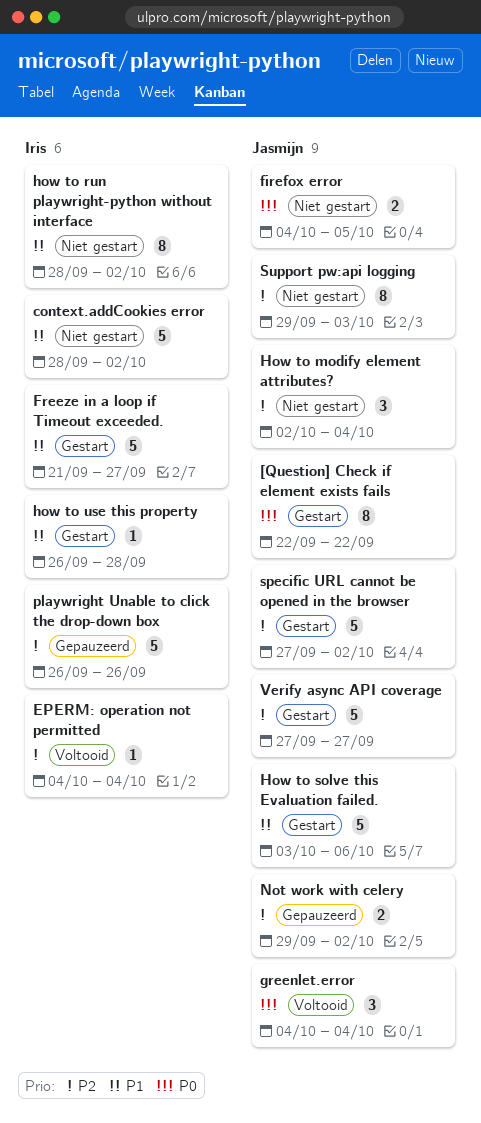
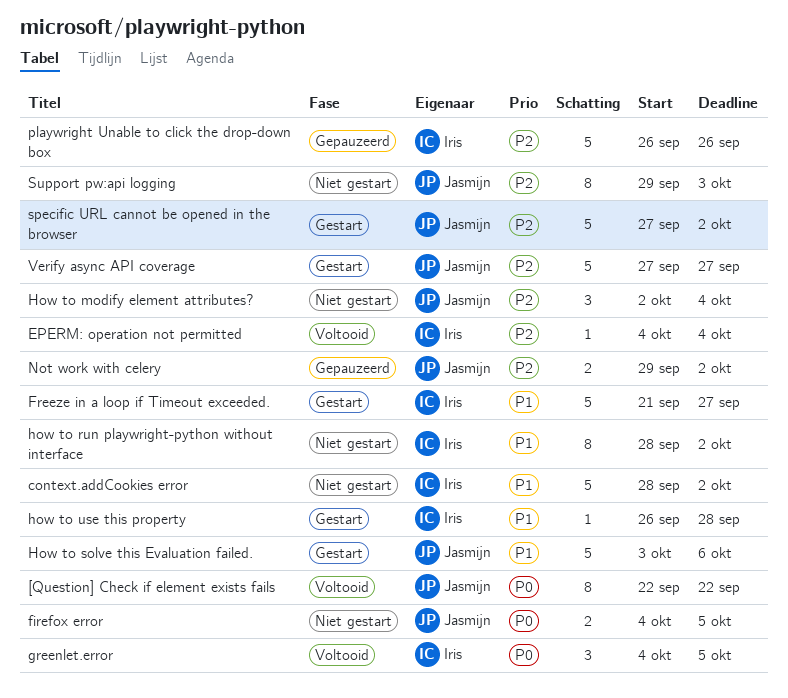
[Question] Check if element exists fails, status: Gestart -> Voltooid
greenlet.error, owner: Jasmijn -> Iris
greenlet.error, due: Oct 4 -> Oct 5

